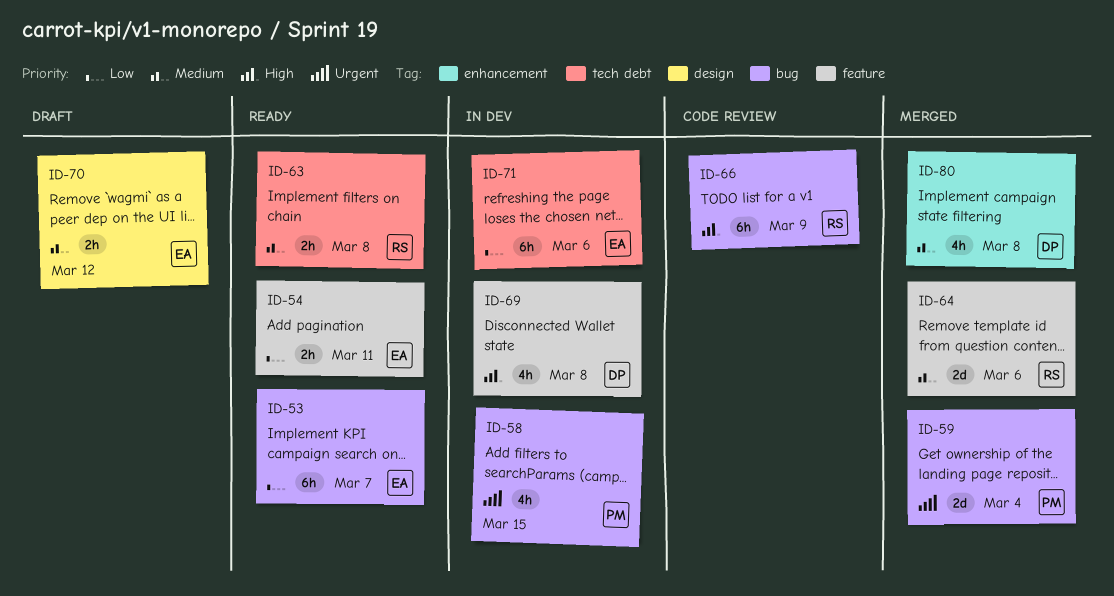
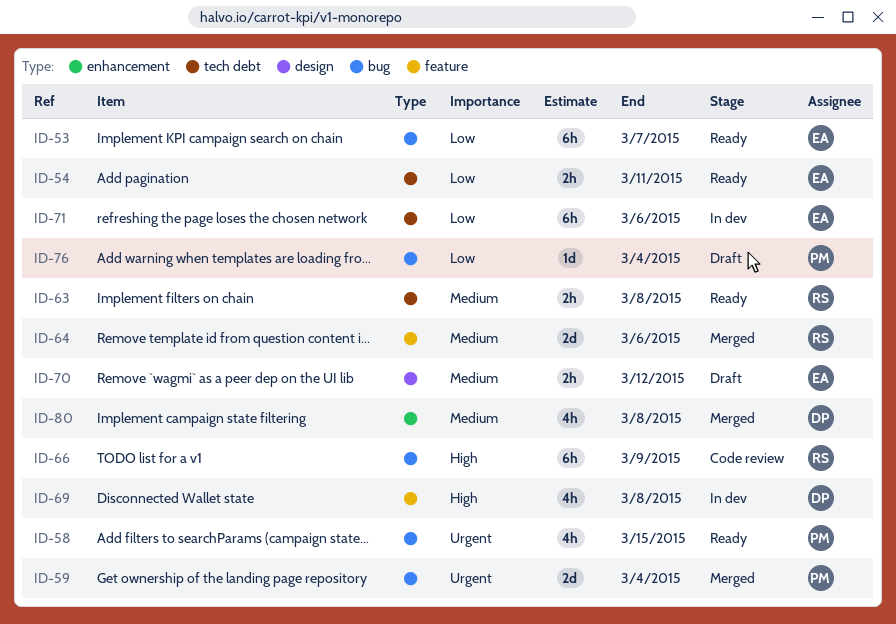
ID-54, label: feature -> tech debt
ID-58, status: In dev -> Ready
ID-76: none -> present

